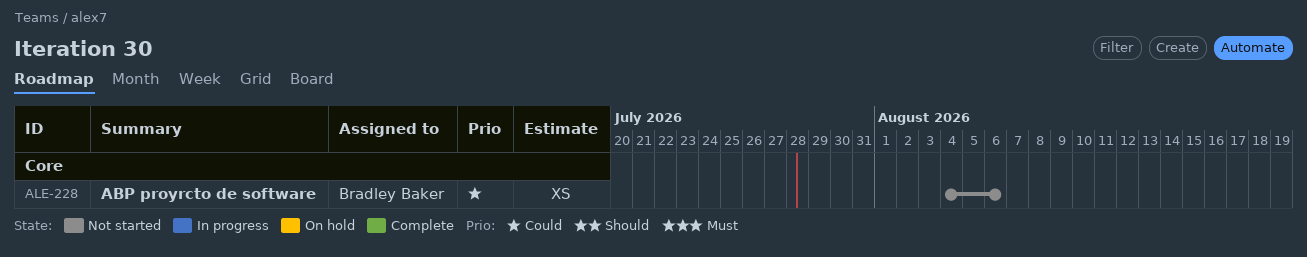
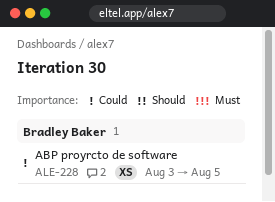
ALE-228, start: Aug 4 -> Aug 3
ALE-228, due: Aug 6 -> Aug 5

